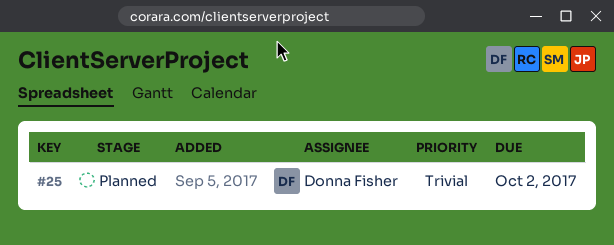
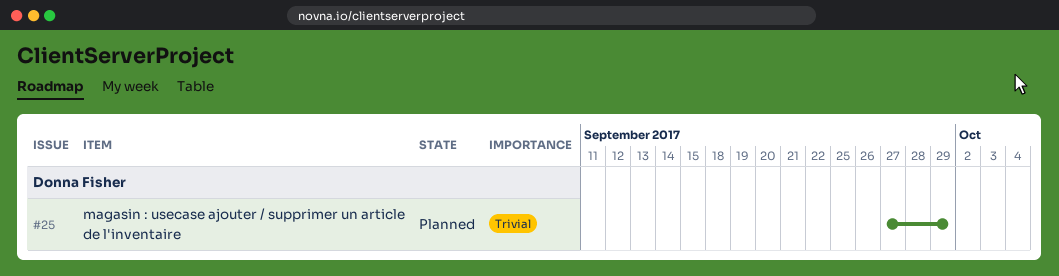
#25, due: Oct 2 -> Sep 29

